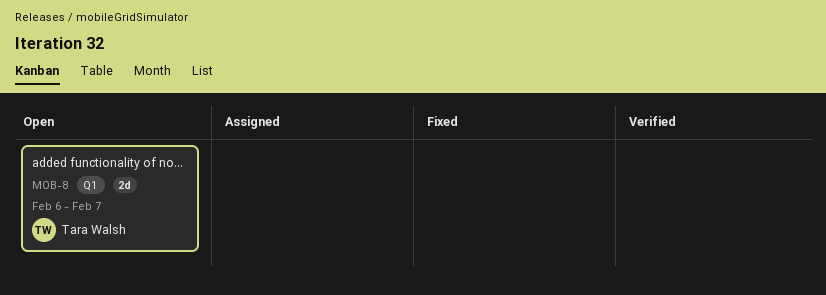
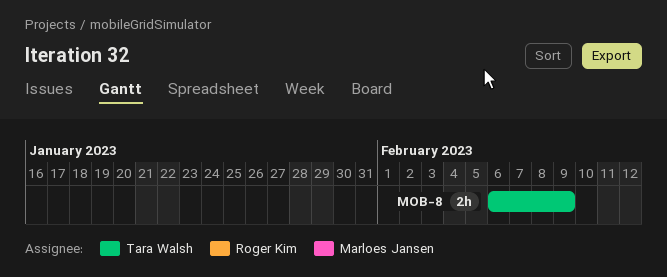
MOB-8, estimate: 2d -> 2h
MOB-8, due: Feb 7 -> Feb 9

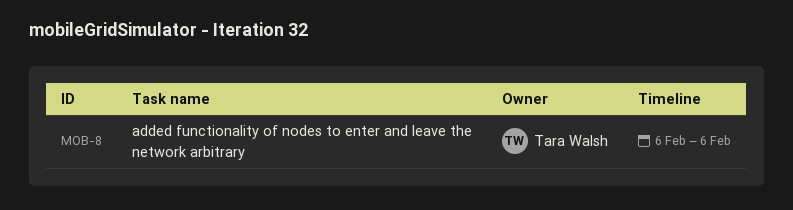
MOB-8, due: Feb 9 -> Feb 6

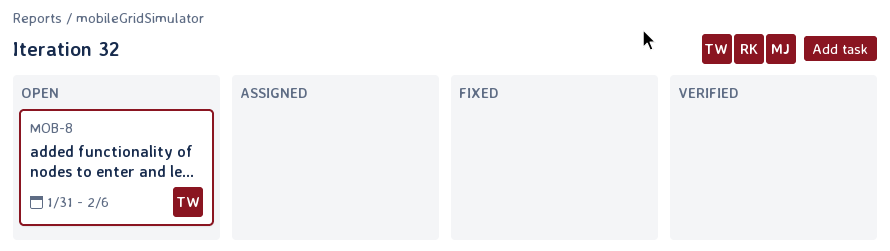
MOB-8, start: Feb 6 -> Jan 31

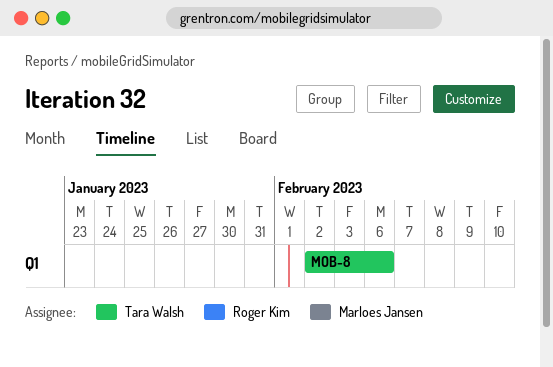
MOB-8, start: Jan 31 -> Feb 2

